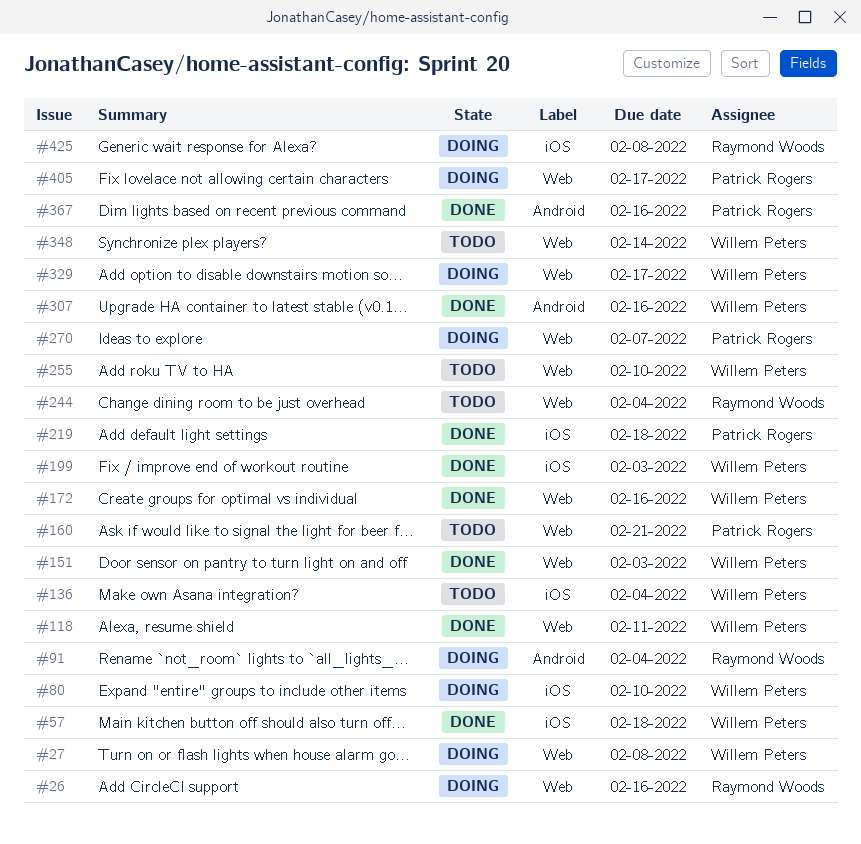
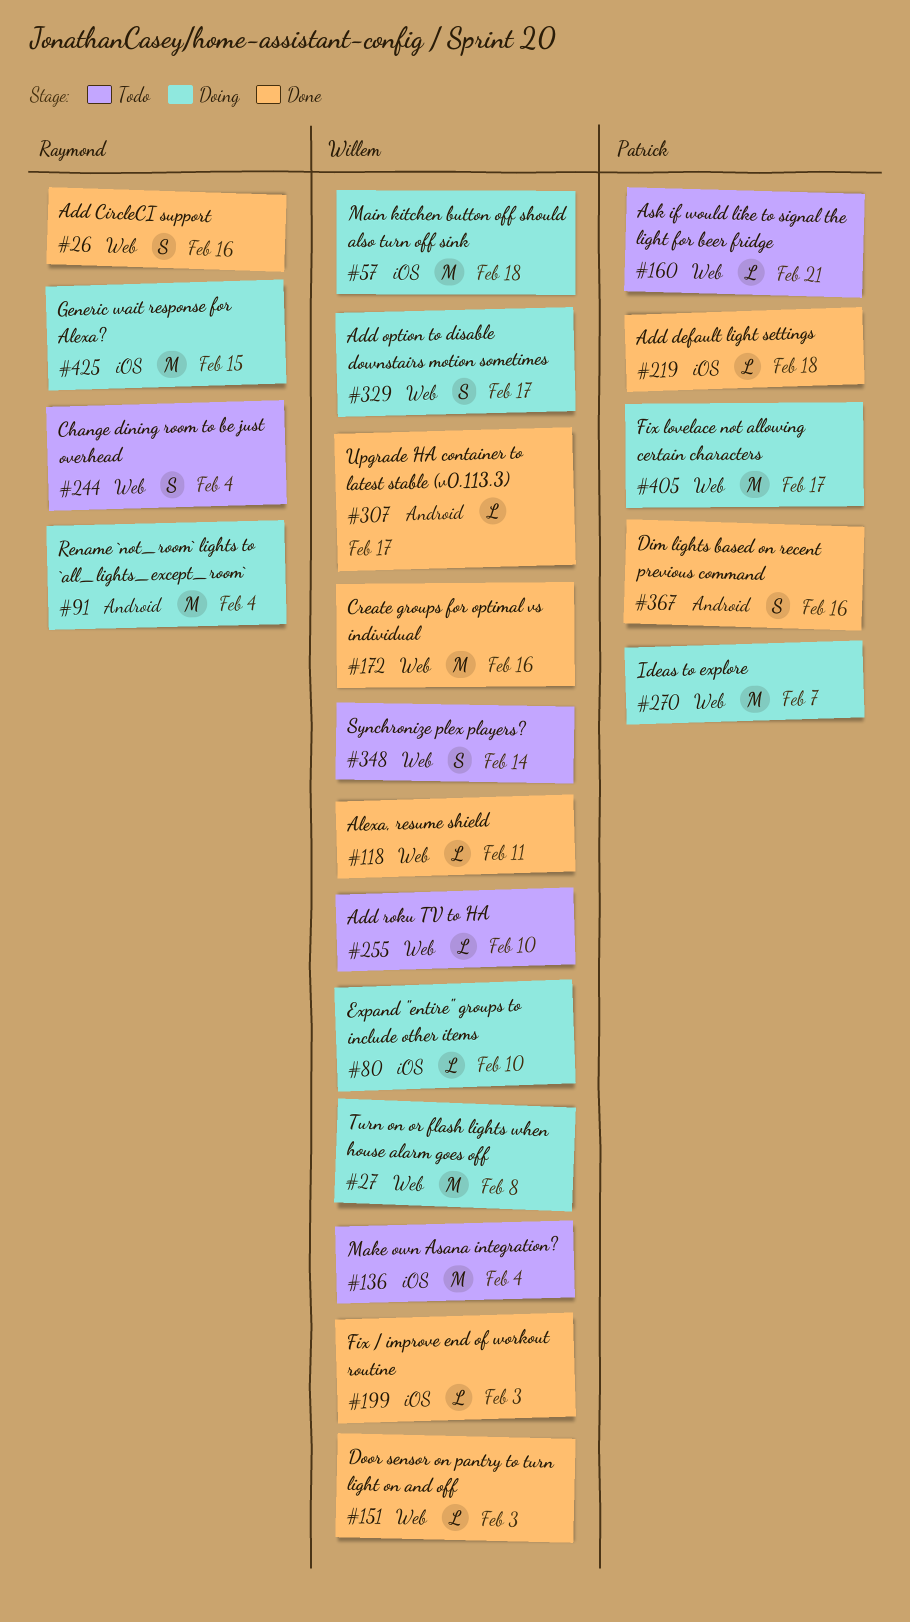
#26, status: Doing -> Done
#57, status: Done -> Doing
#307, due: Feb 16 -> Feb 17
#425, due: Feb 8 -> Feb 15

